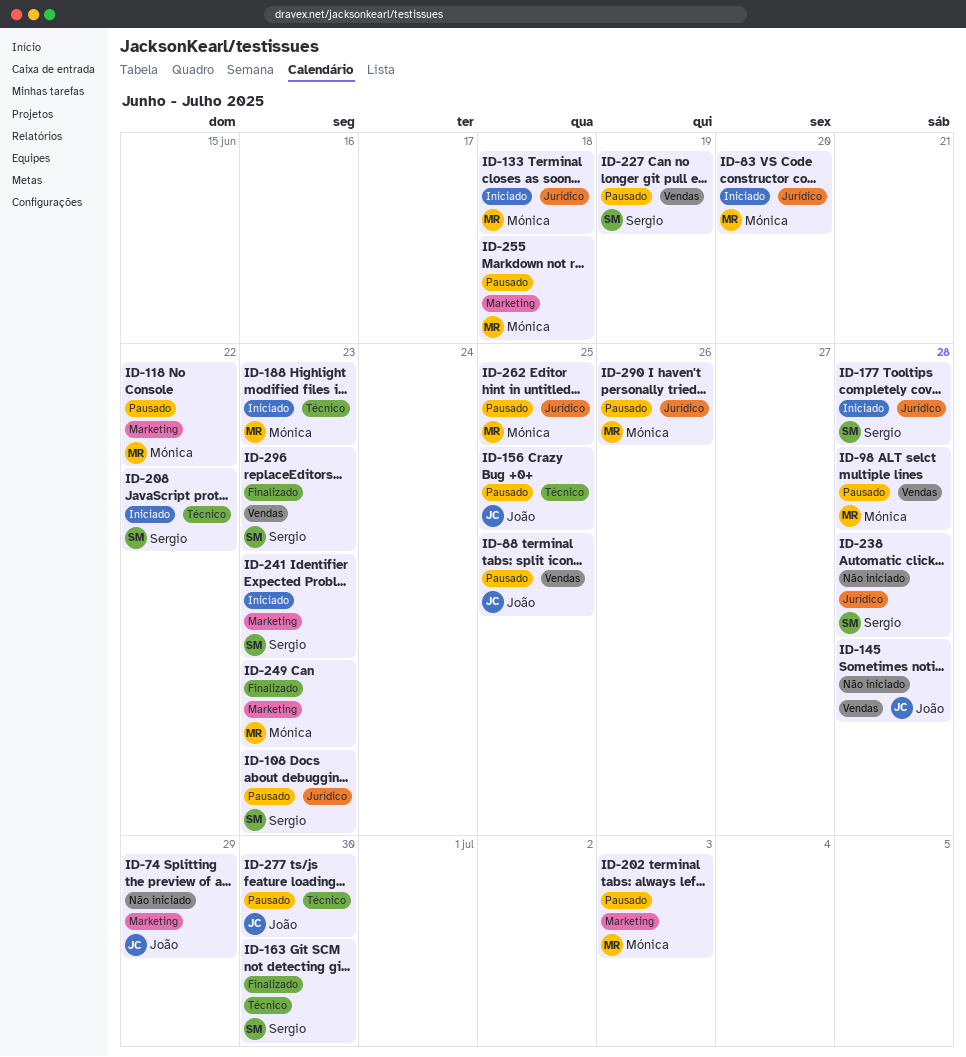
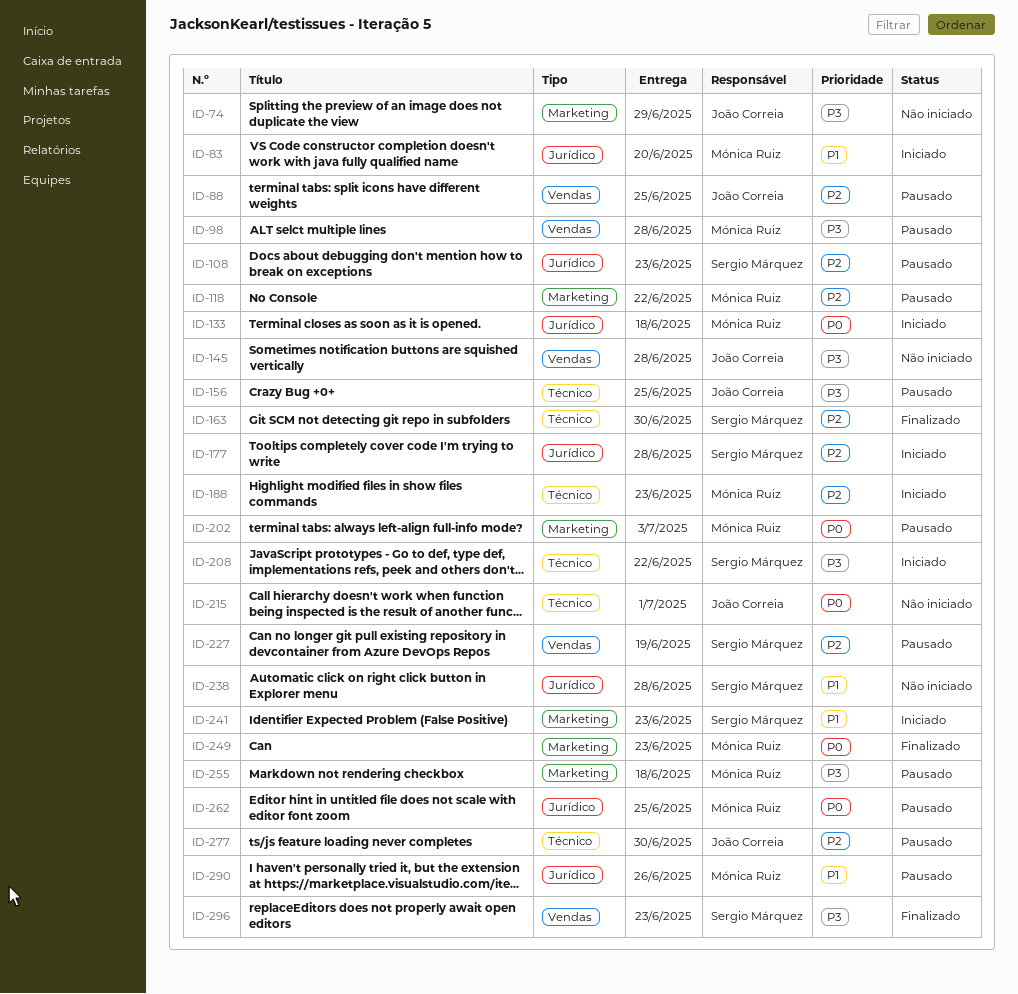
ID-215: none -> present

